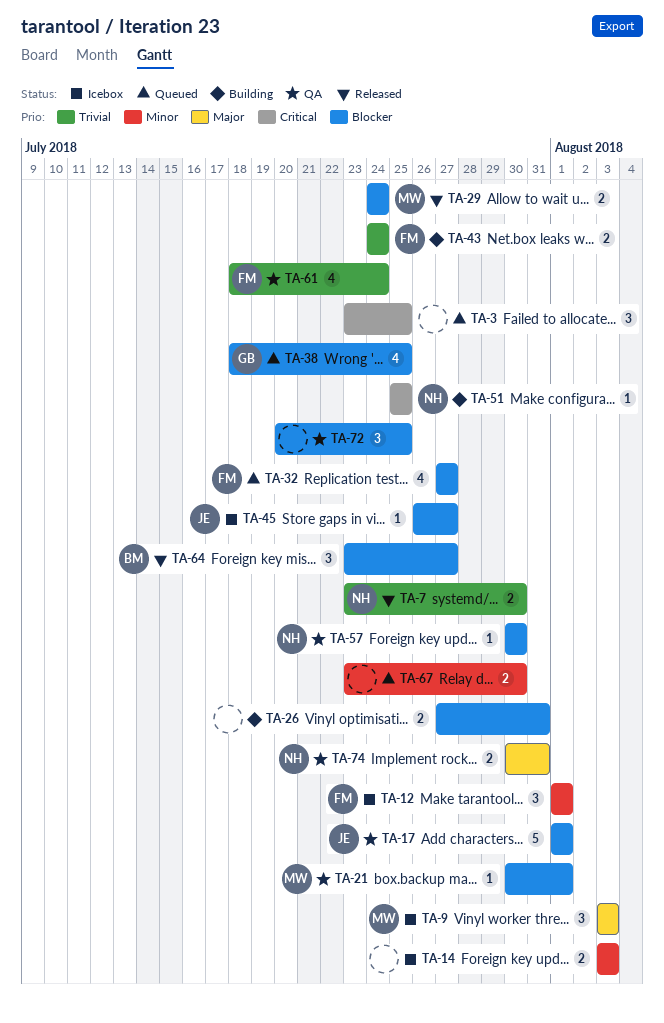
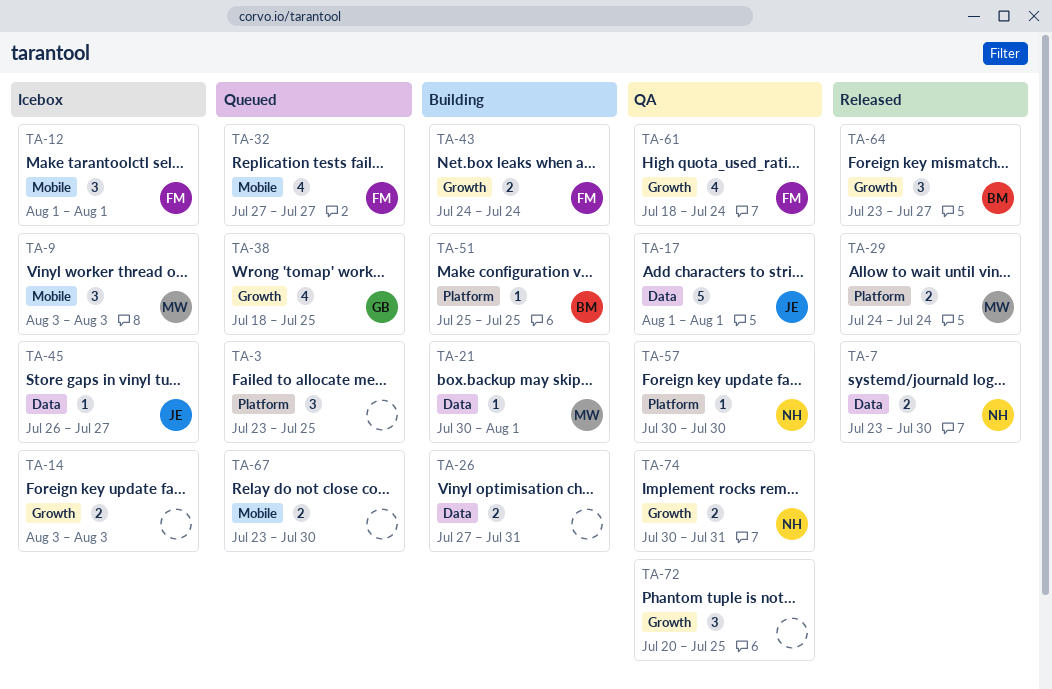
TA-21, status: QA -> Building
TA-51, owner: NH -> BM

